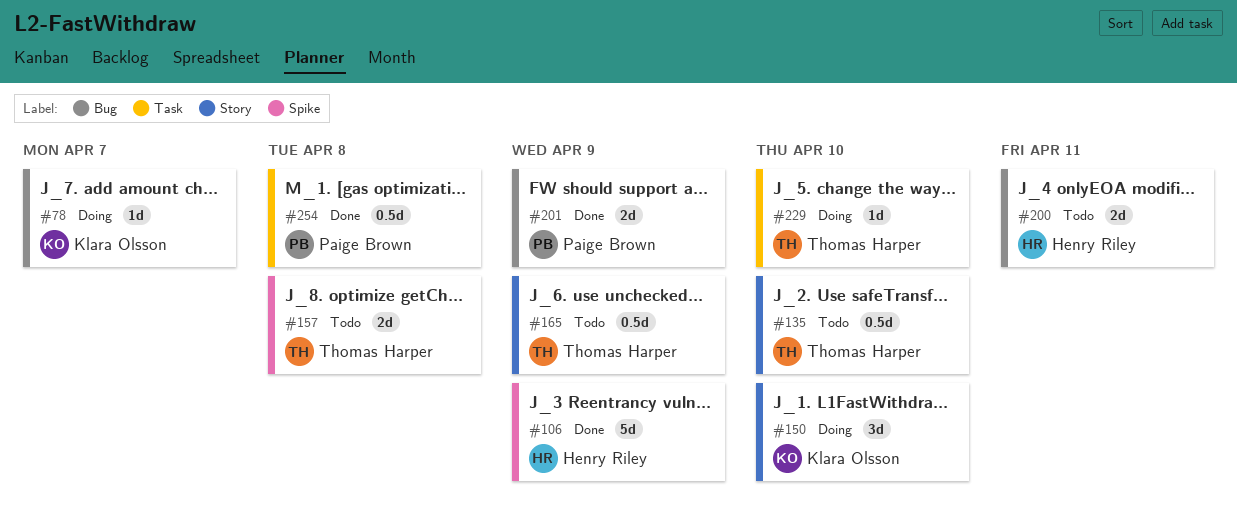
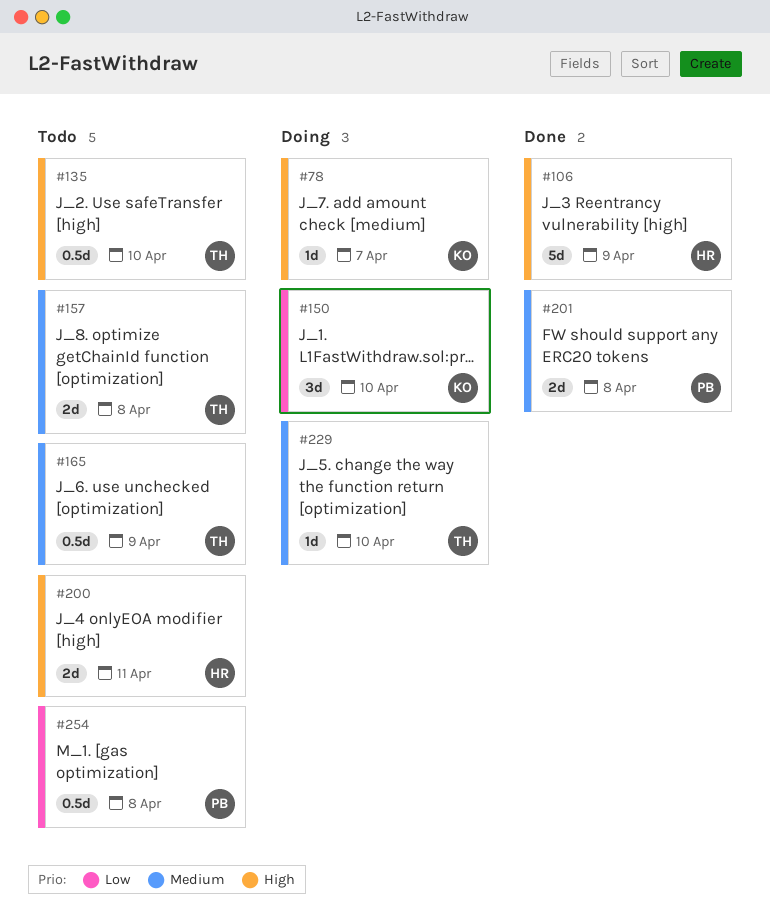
#201, due: Apr 9 -> Apr 8
#254, status: Done -> Todo

